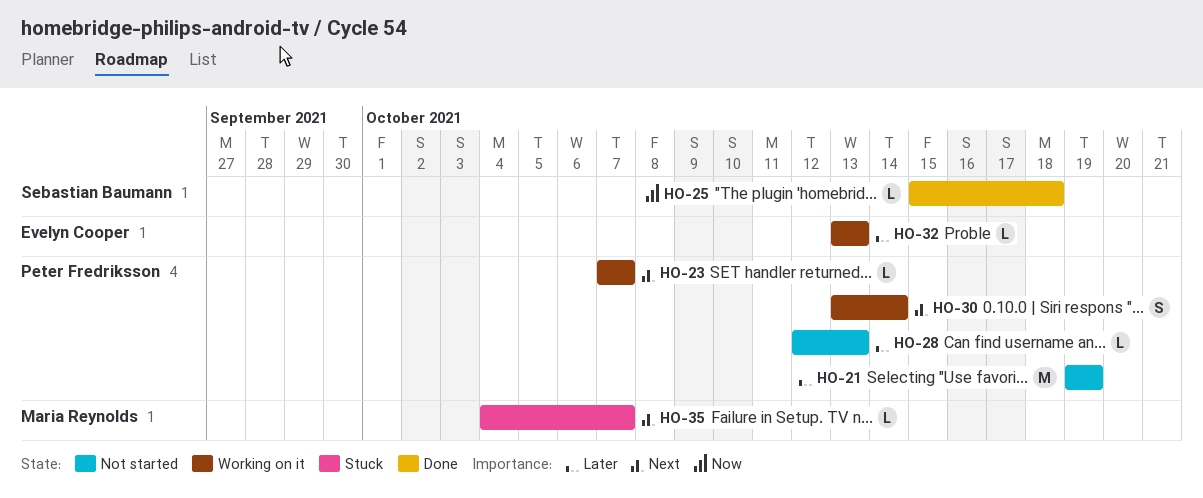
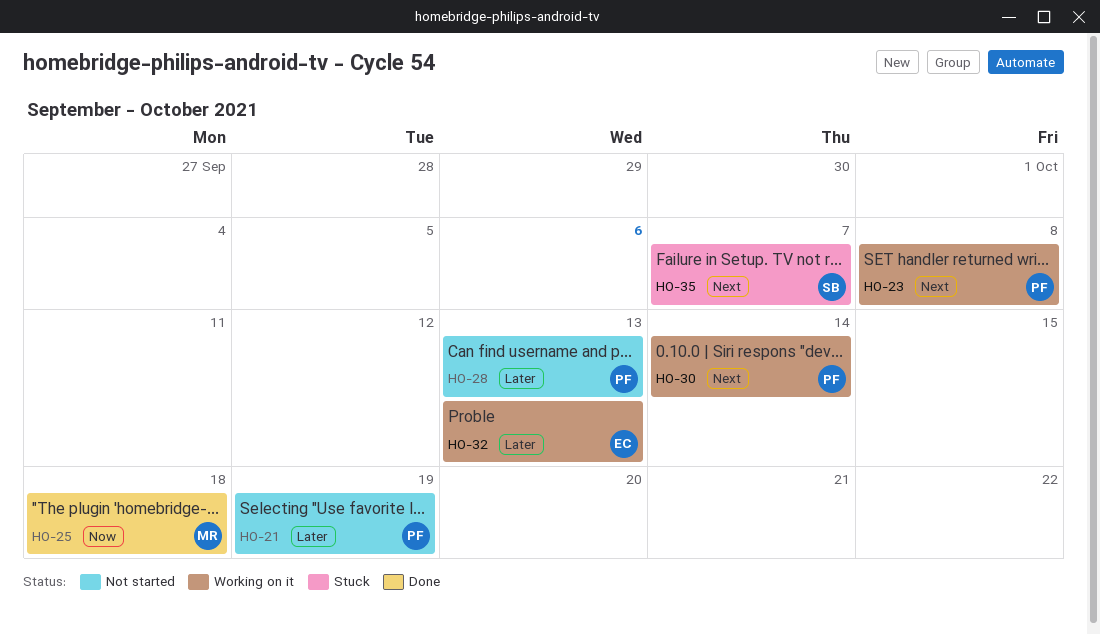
HO-23, due: Oct 7 -> Oct 8
HO-25, owner: Sebastian Baumann -> Maria Reynolds
HO-35, owner: Maria Reynolds -> Sebastian Baumann

